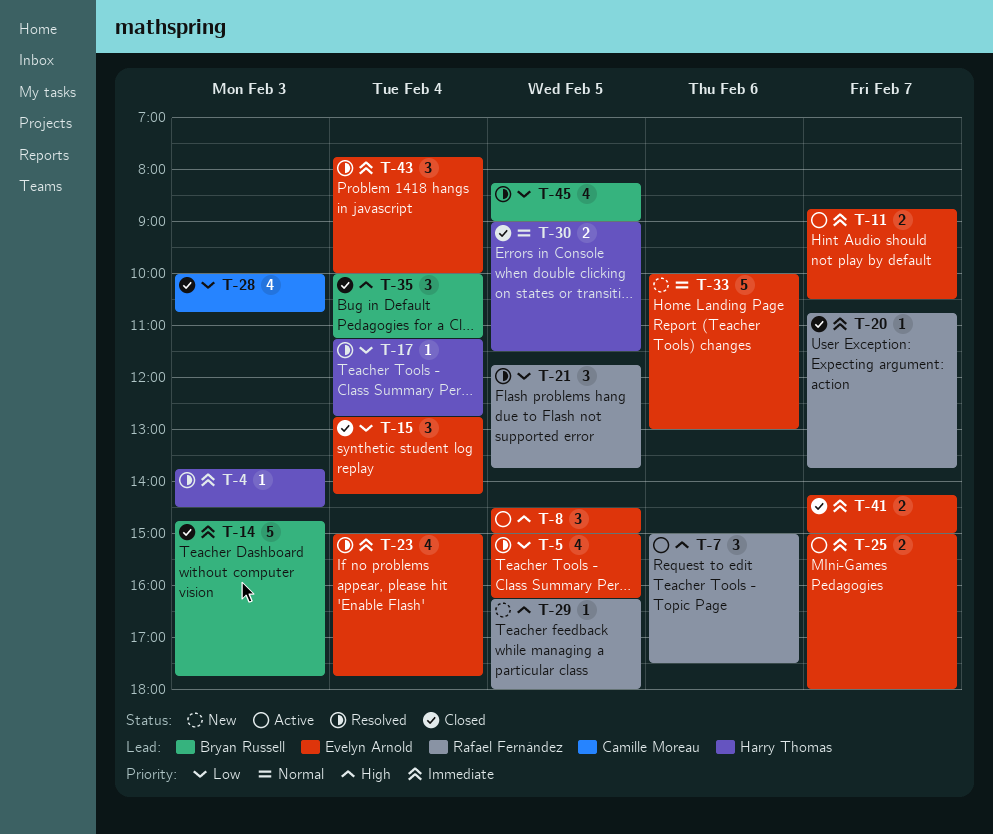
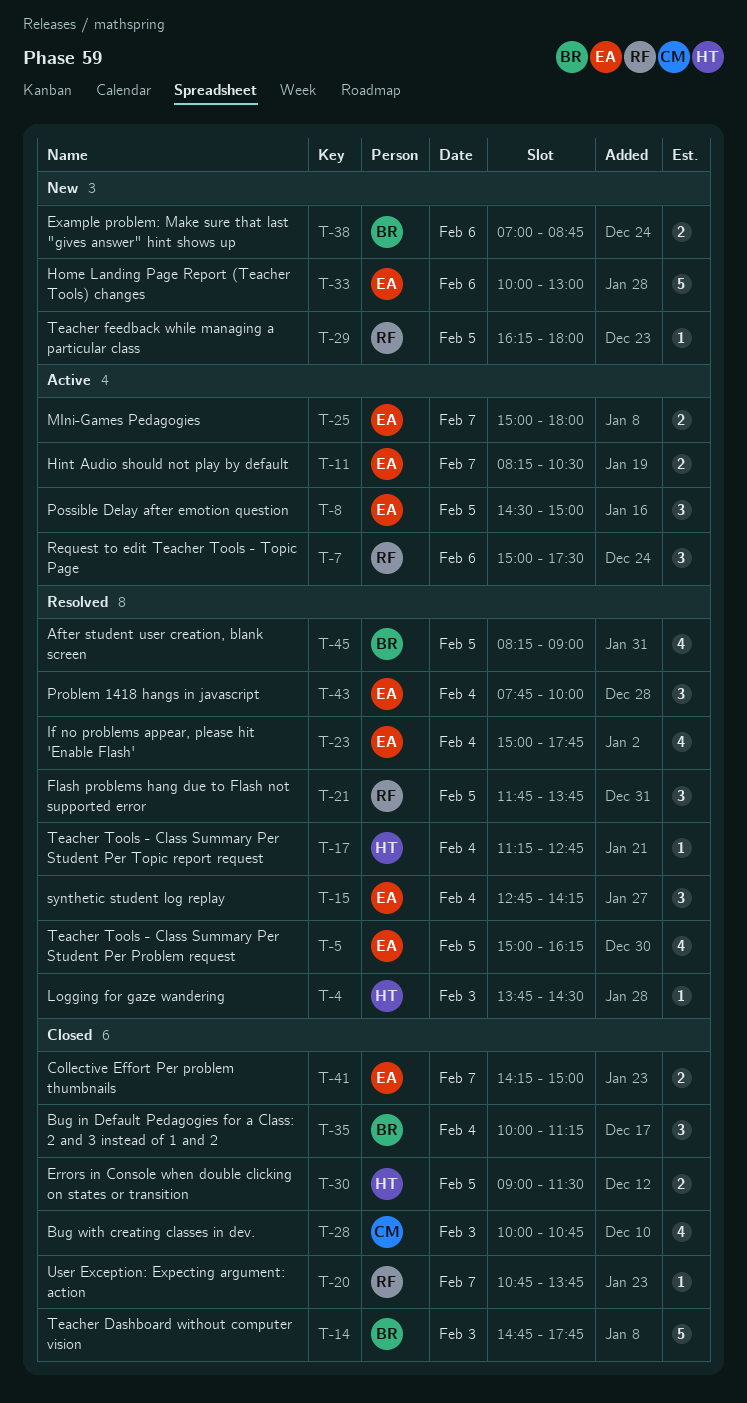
T-11, begins: 08:45 -> 08:15
T-15, status: Closed -> Resolved
T-38: none -> present

